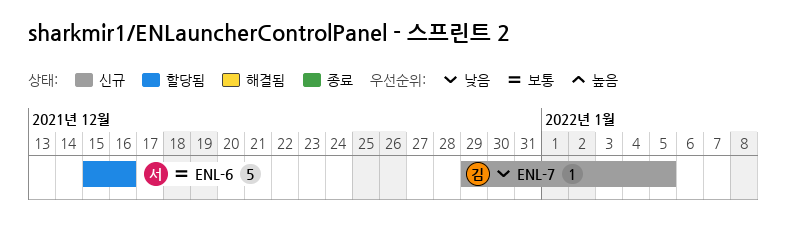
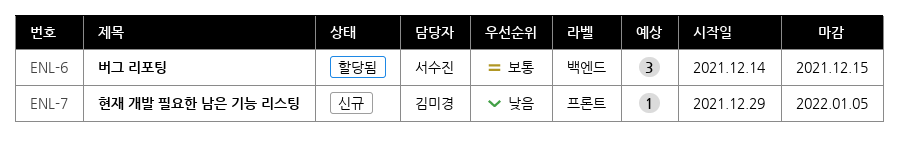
ENL-6, estimate: 5 -> 3
ENL-6, start: Dec 15 -> Dec 14
ENL-6, due: Dec 16 -> Dec 15

